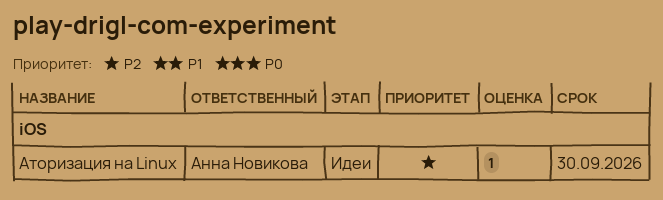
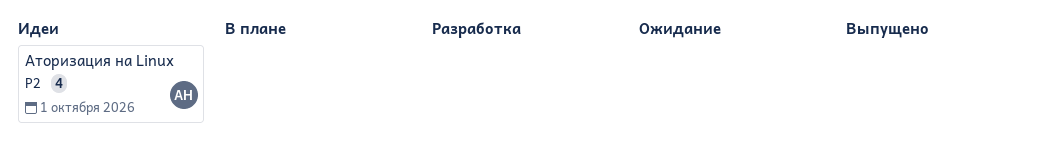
Аторизация на Linux, estimate: 1 -> 4
Аторизация на Linux, due: Sep 30 -> Oct 1

